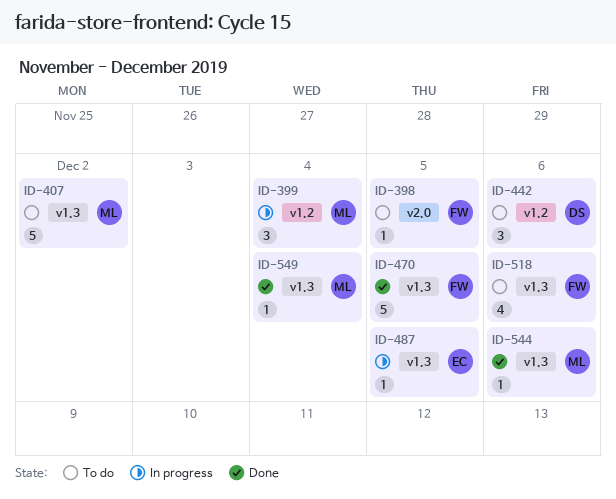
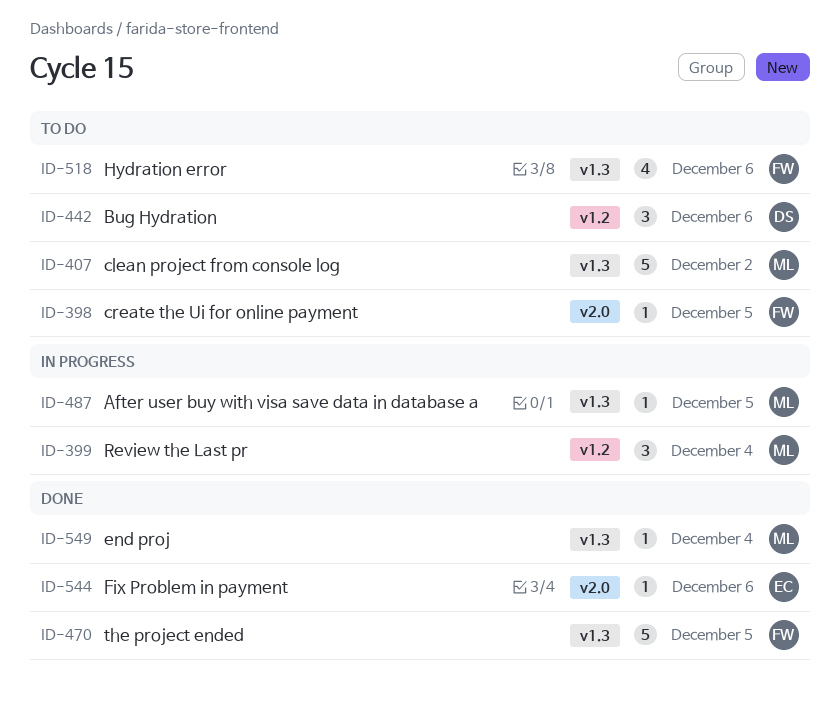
ID-487, owner: EC -> ML
ID-544, owner: ML -> EC
ID-544, label: v1.3 -> v2.0

